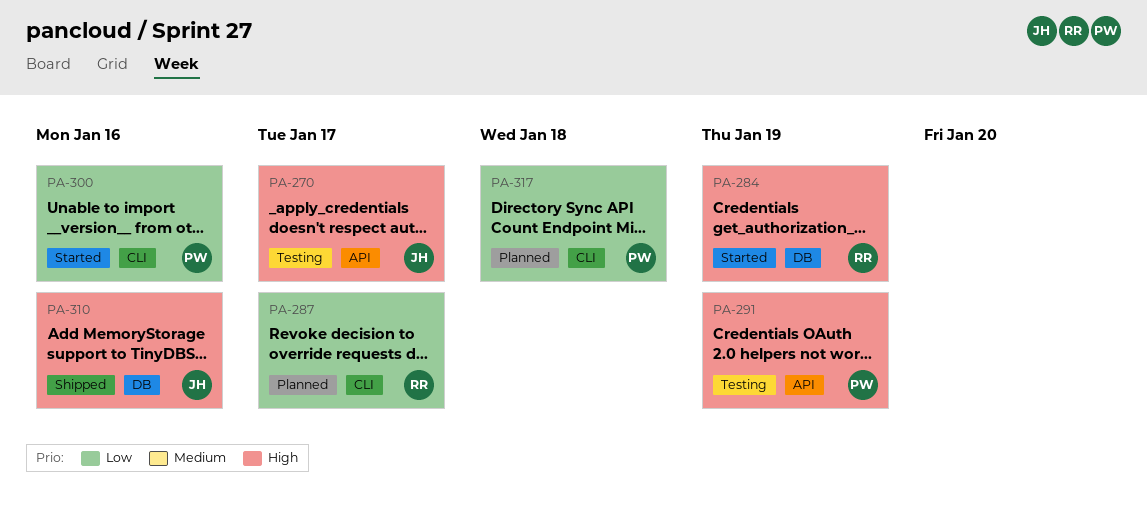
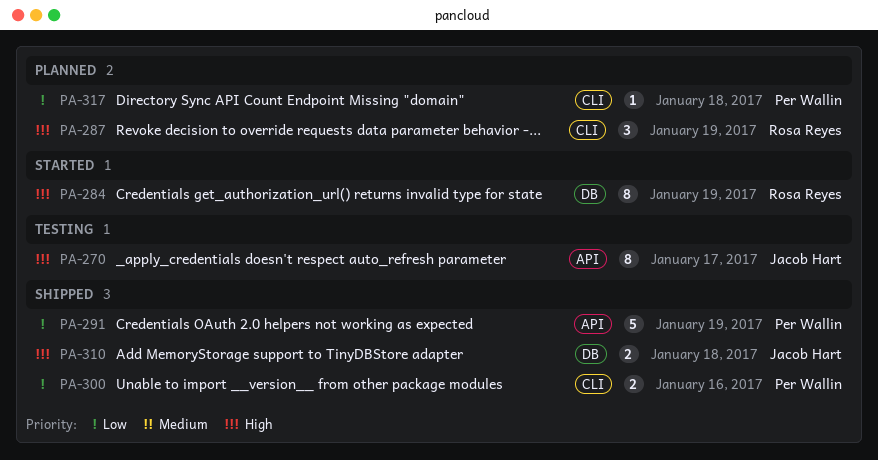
PA-287, priority: Low -> High
PA-287, due: Jan 17 -> Jan 19
PA-291, status: Testing -> Shipped
PA-291, priority: High -> Low
PA-300, status: Started -> Shipped
PA-310, due: Jan 16 -> Jan 18

